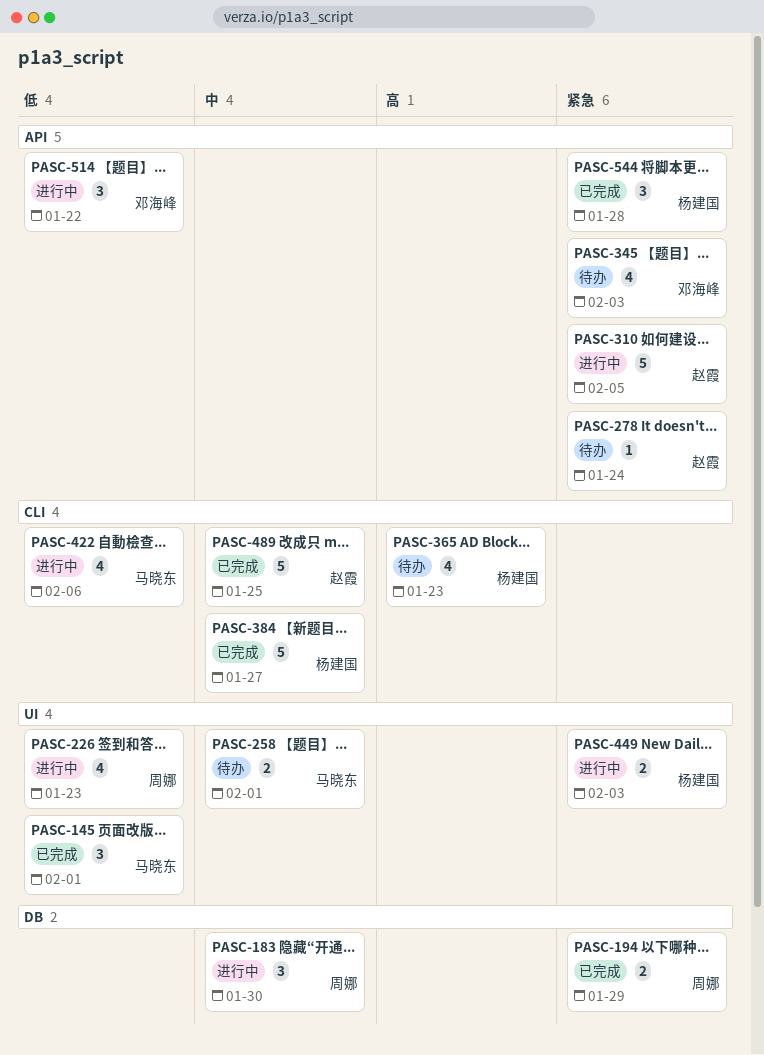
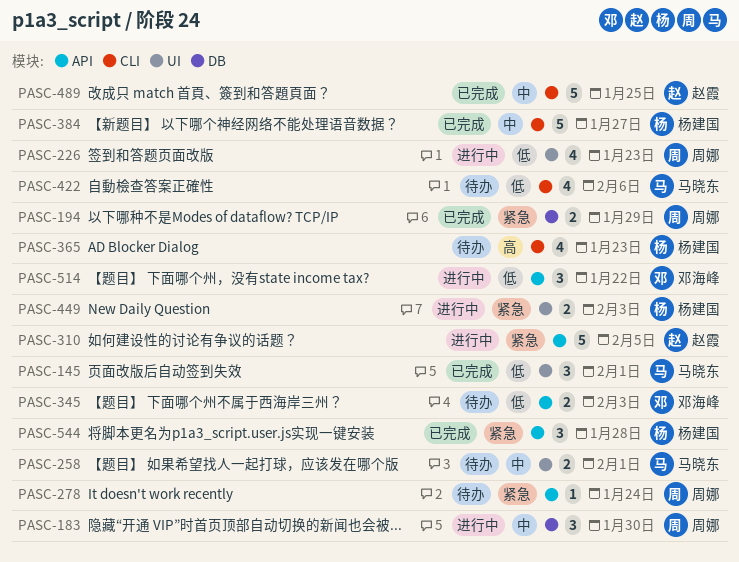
PASC-278, owner: 赵霞 -> 周娜
PASC-345, priority: 紧急 -> 低
PASC-345, estimate: 4 -> 2
PASC-422, status: 进行中 -> 待办

